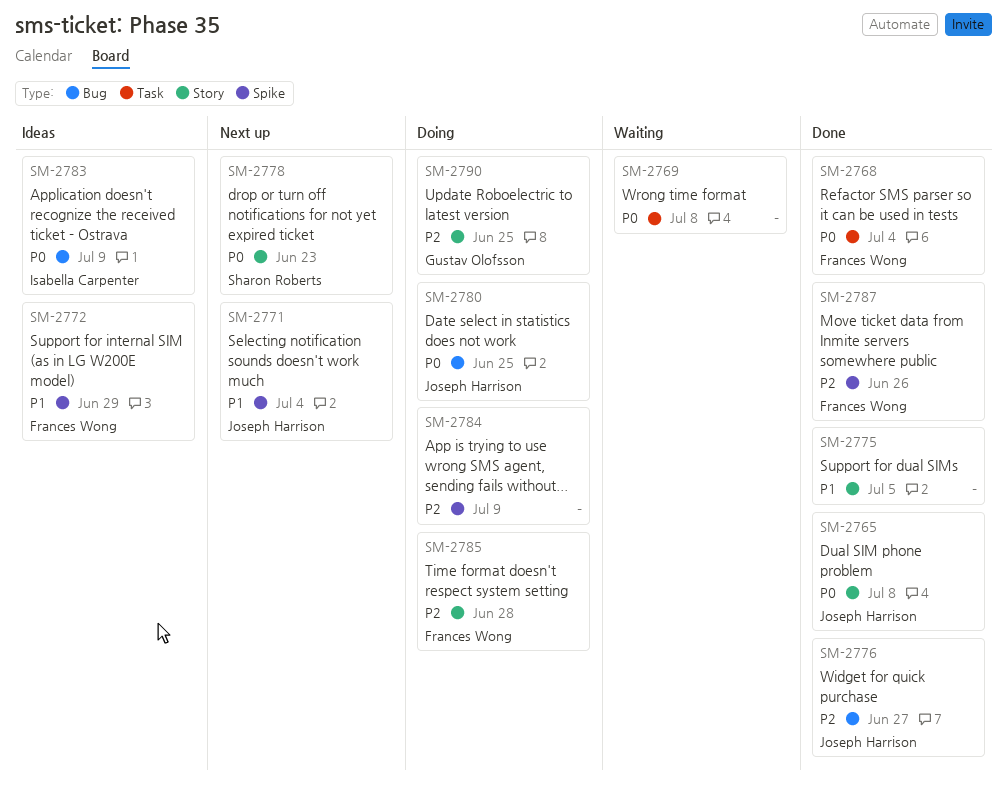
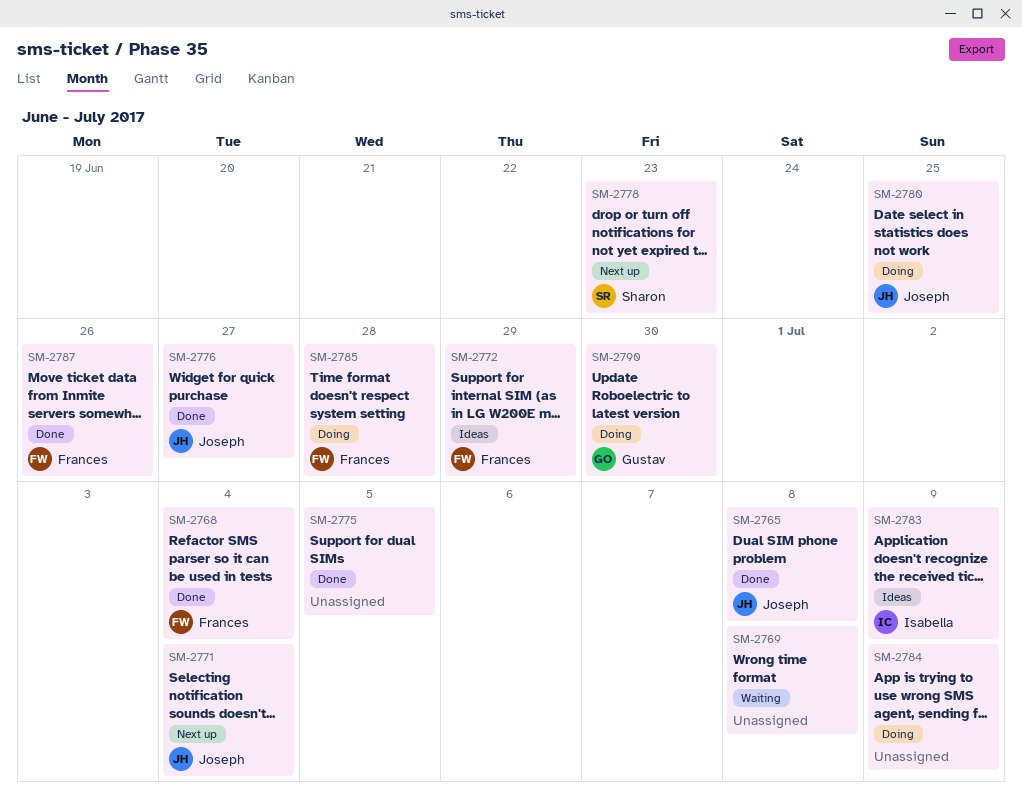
SM-2790, due: Jun 25 -> Jun 30

